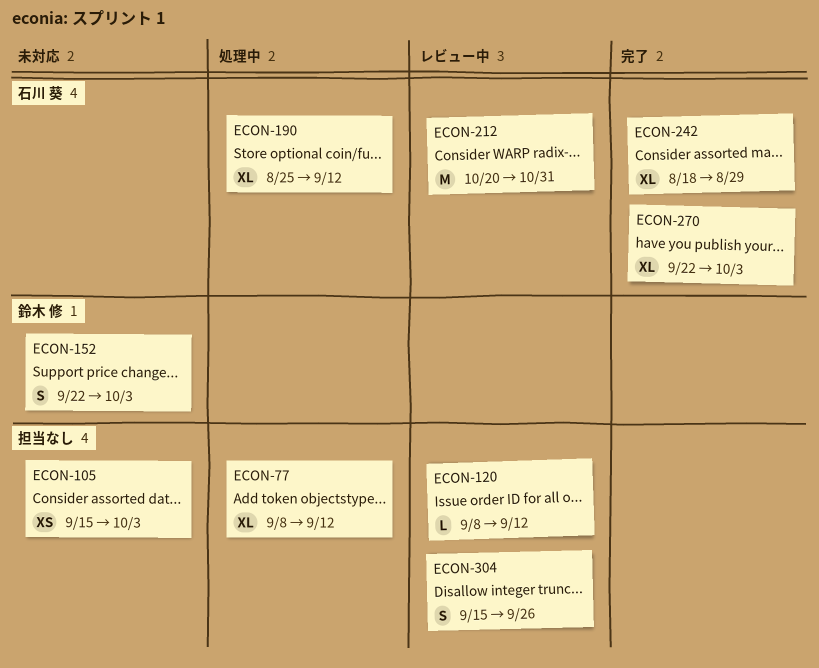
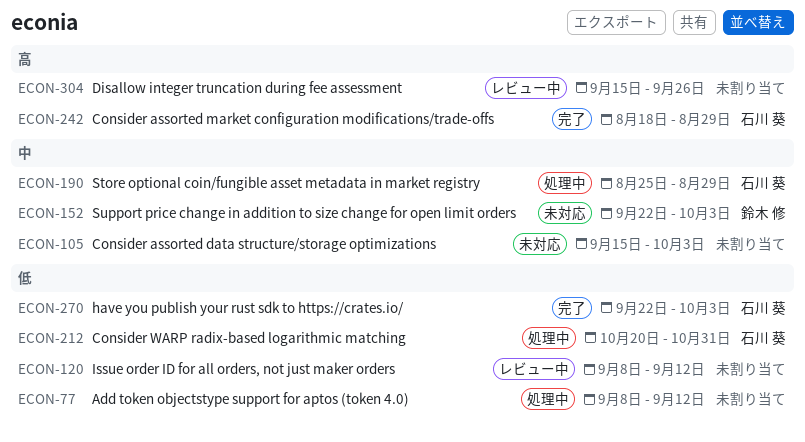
ECON-190, due: Sep 12 -> Aug 29
ECON-212, status: レビュー中 -> 処理中

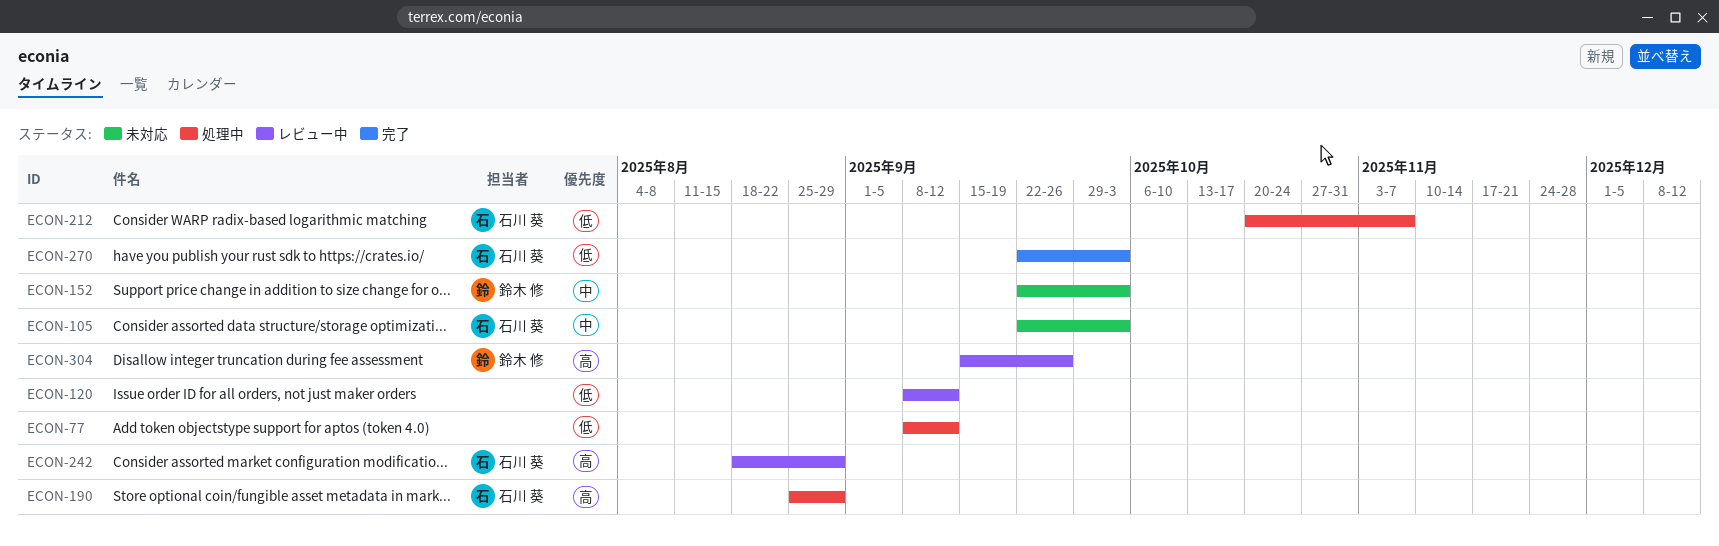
ECON-105, owner: none -> 石川 葵
ECON-105, start: Sep 15 -> Sep 22
ECON-190, priority: 中 -> 高
ECON-212, due: Oct 31 -> Nov 7
ECON-242, status: 完了 -> レビュー中
ECON-304, owner: none -> 鈴木 修

